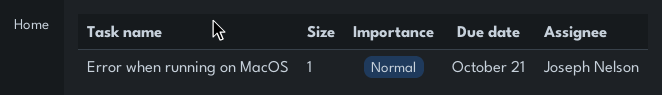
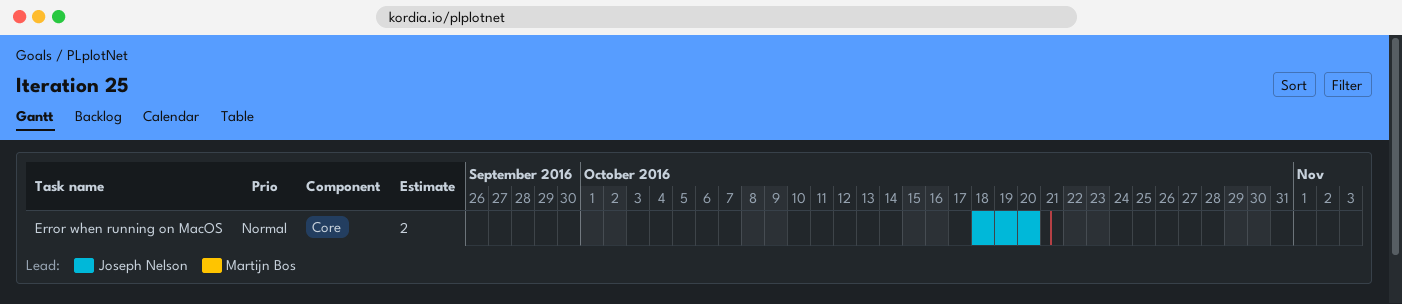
Error when running on MacOS, estimate: 1 -> 2
Error when running on MacOS, due: Oct 21 -> Oct 20

